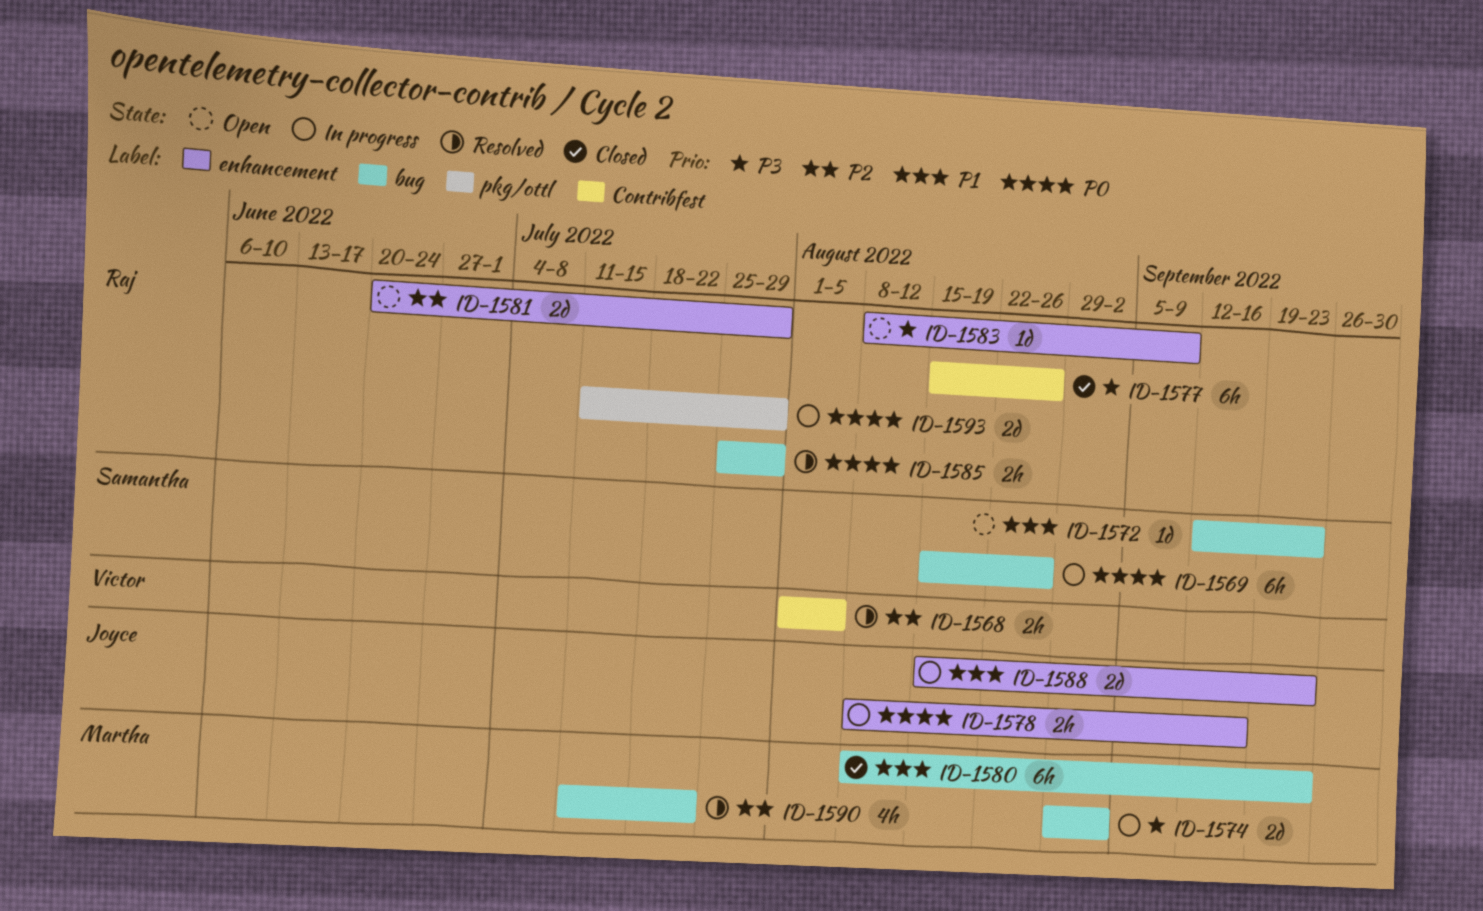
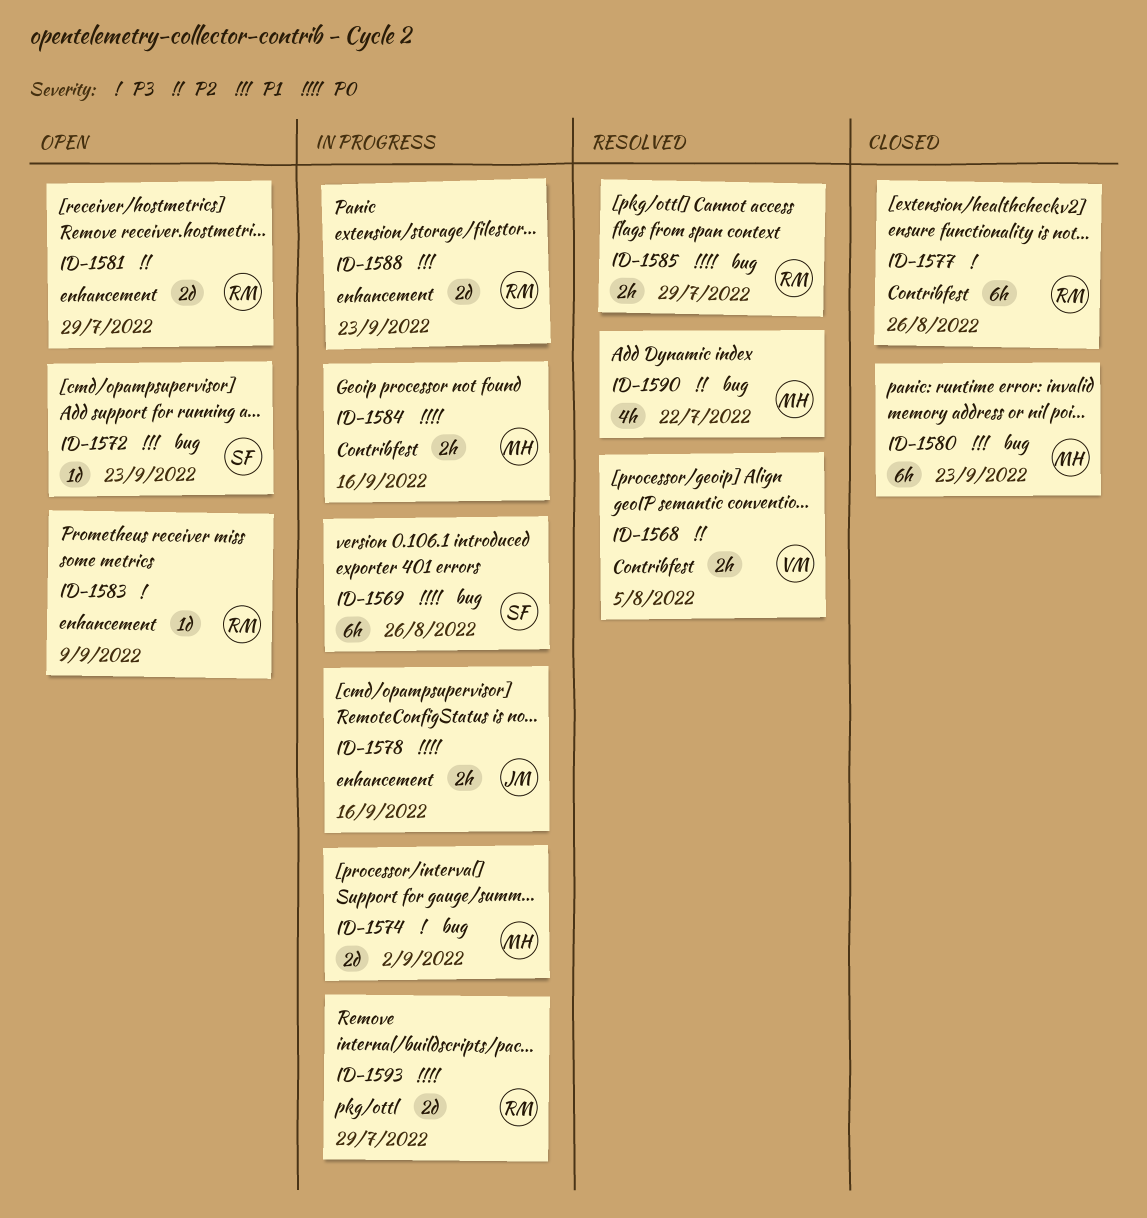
ID-1584: none -> present
ID-1588, owner: Joyce -> Raj

